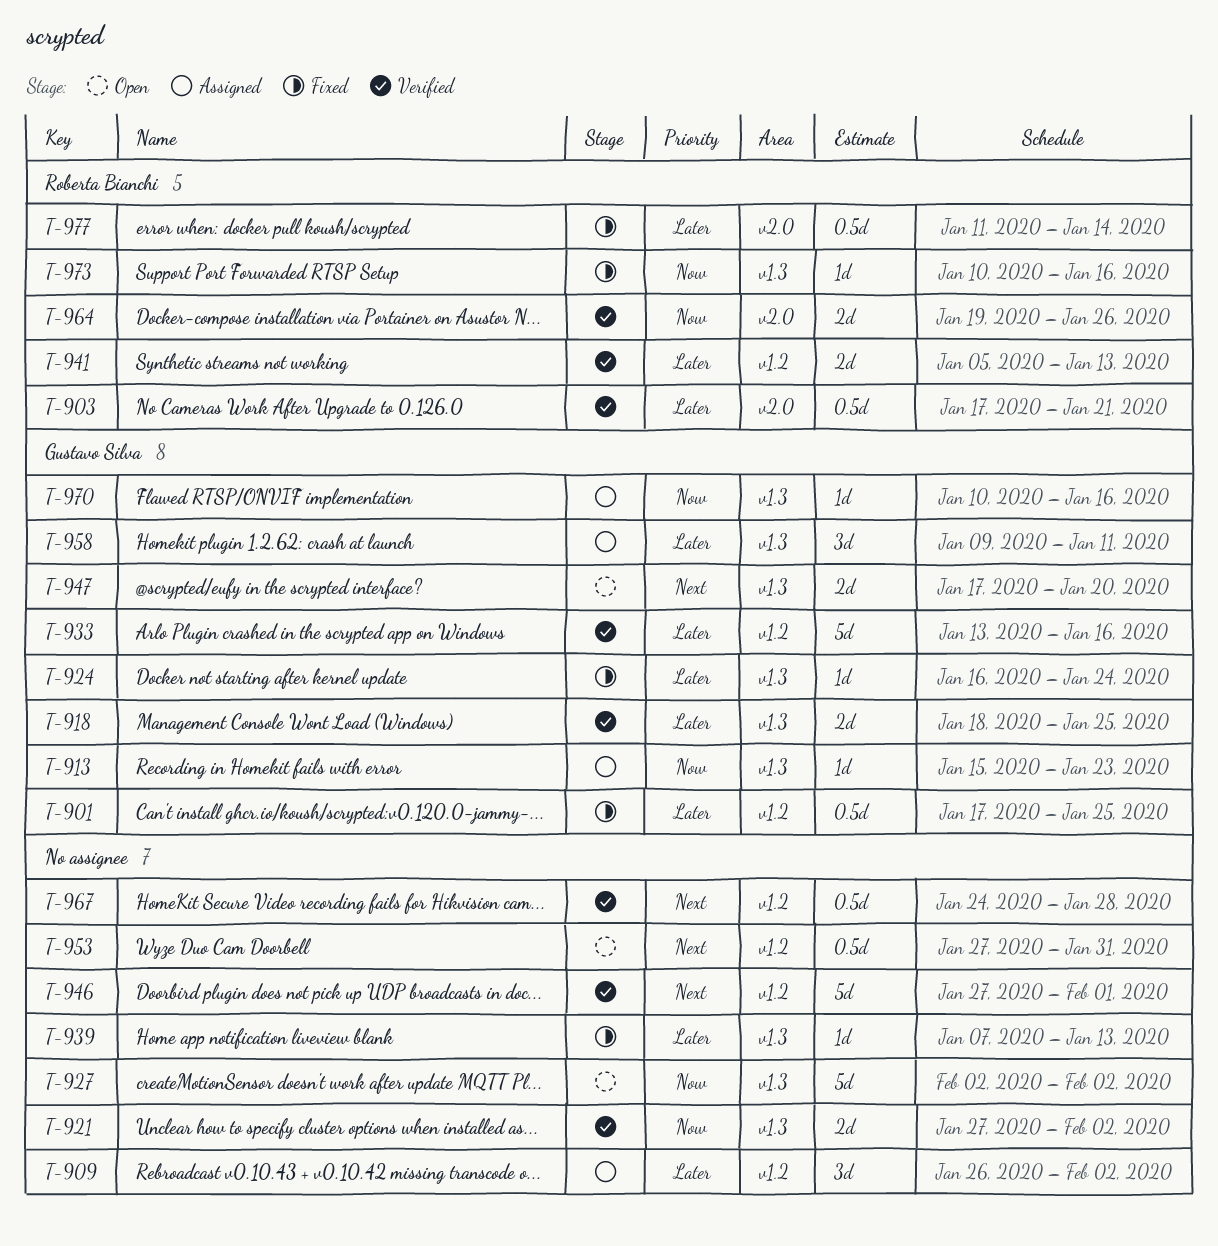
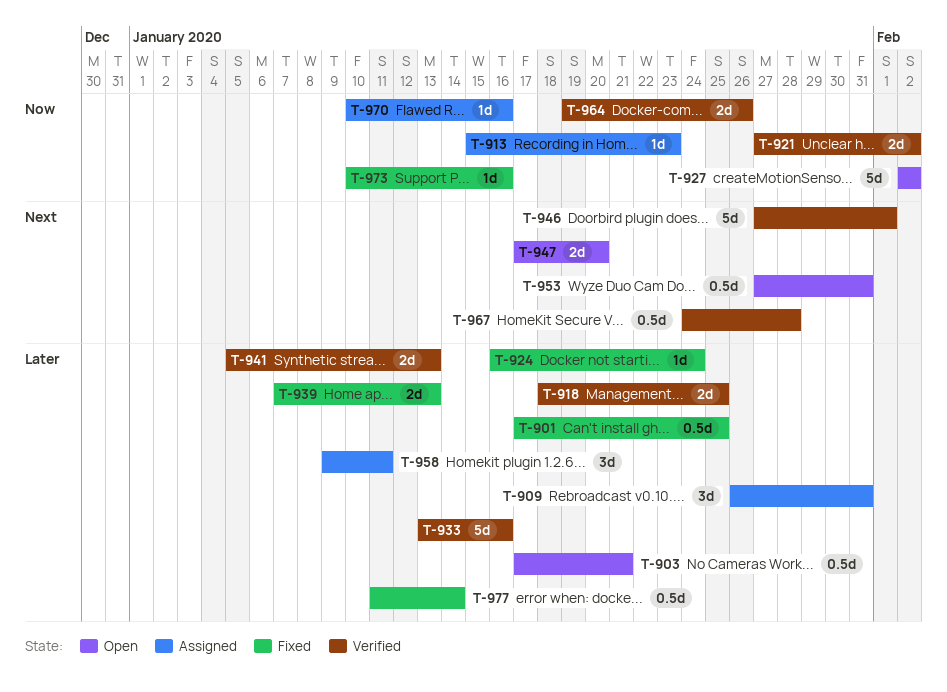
T-903, status: Verified -> Open
T-909, due: Feb 2 -> Jan 31
T-939, estimate: 1d -> 2d

